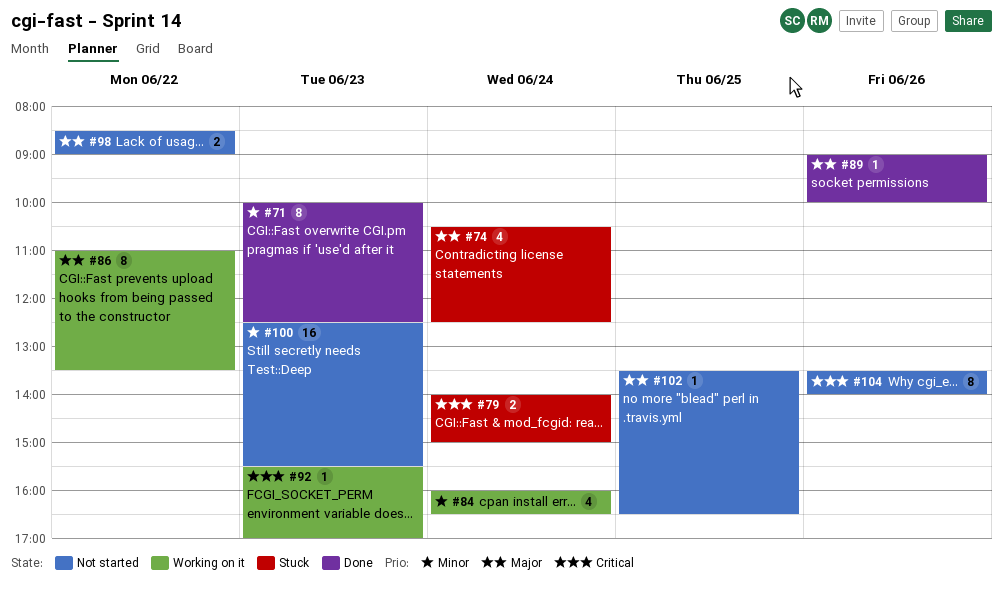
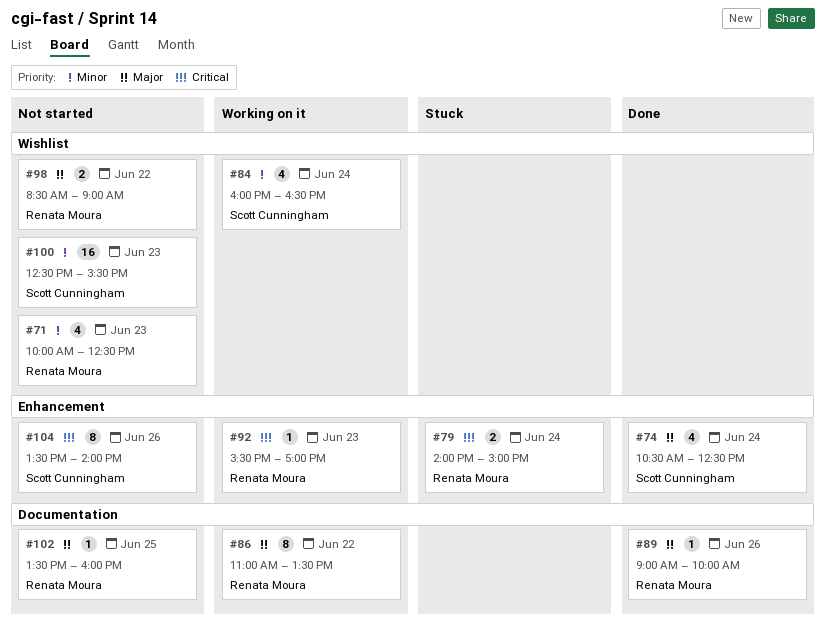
#71, status: Done -> Not started
#71, estimate: 8 -> 4
#74, status: Stuck -> Done
#102, ends: 16:30 -> 16:00

